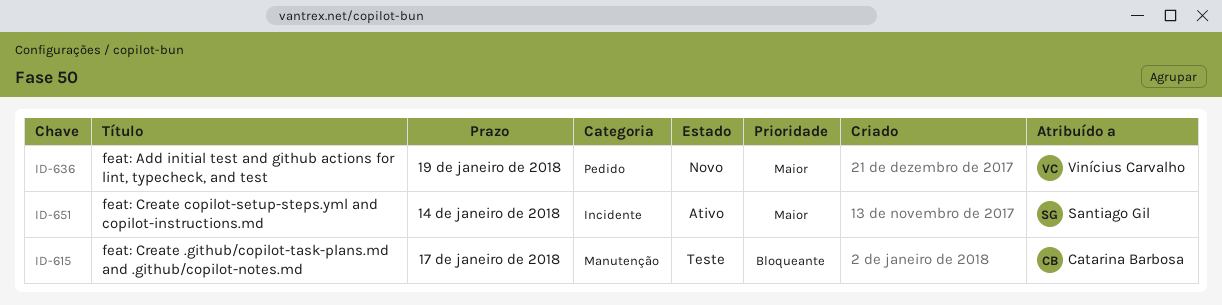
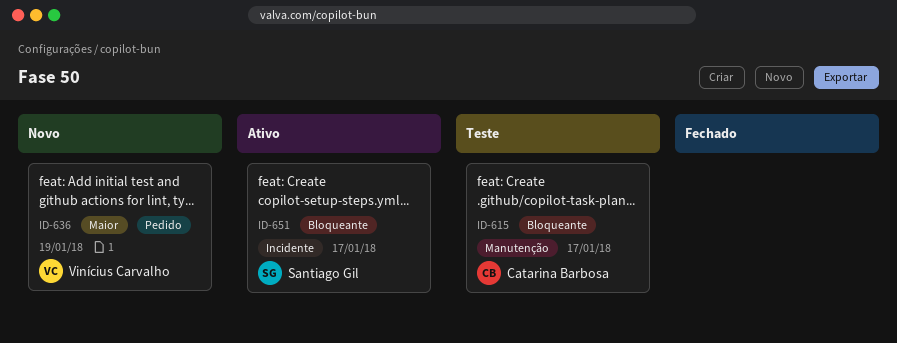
ID-651, priority: Maior -> Bloqueante
ID-651, due: Jan 14 -> Jan 17

